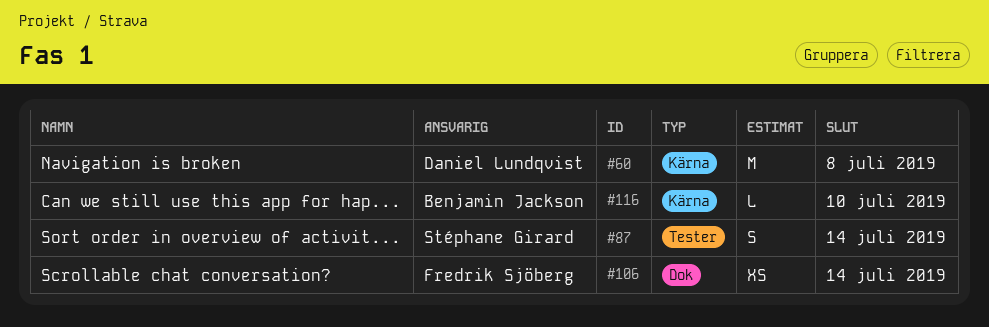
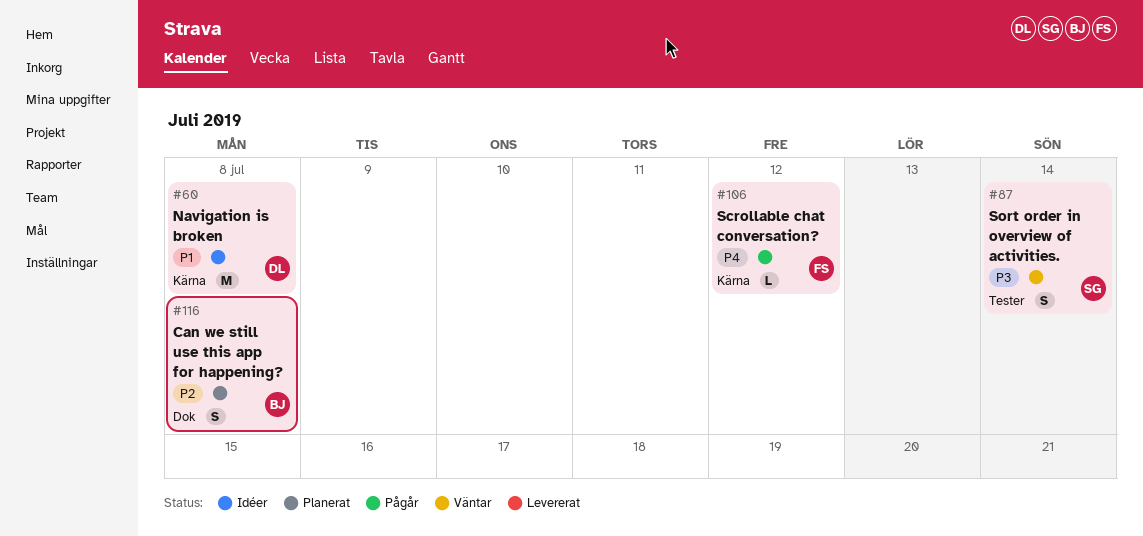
#106, label: Dok -> Kärna
#106, estimate: XS -> L
#106, due: Jul 14 -> Jul 12
#116, label: Kärna -> Dok
#116, estimate: L -> S
#116, due: Jul 10 -> Jul 8

